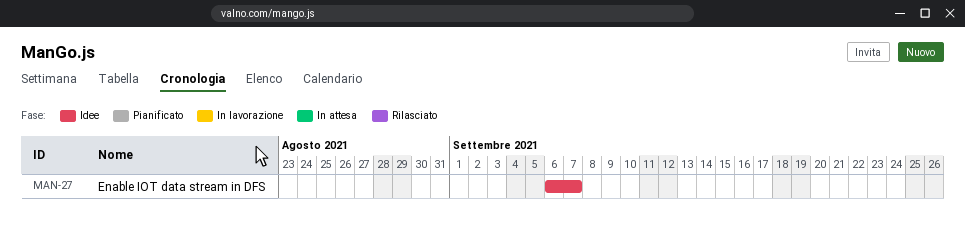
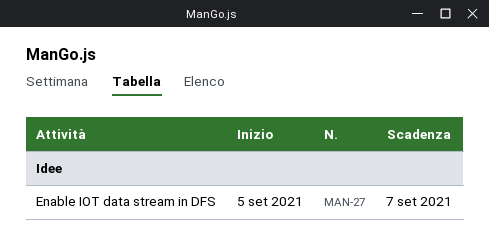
MAN-27, start: Sep 6 -> Sep 5

